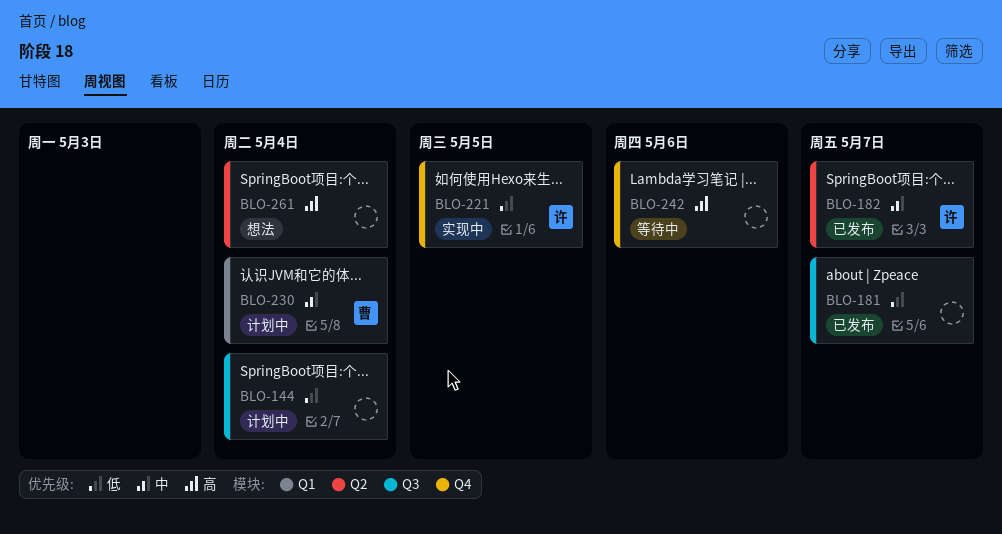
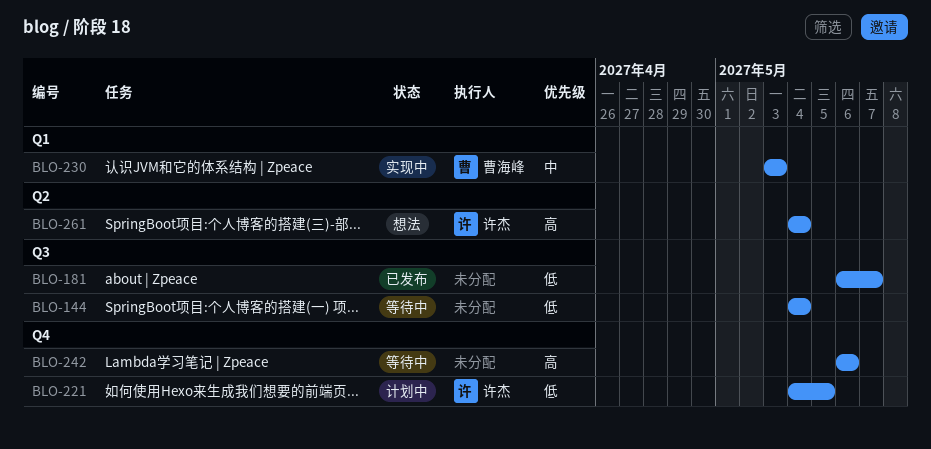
BLO-144, status: 计划中 -> 等待中
BLO-182: present -> none
BLO-221, status: 实现中 -> 计划中
BLO-230, status: 计划中 -> 实现中
BLO-230, due: May 4 -> May 3
BLO-261, owner: none -> 许杰

